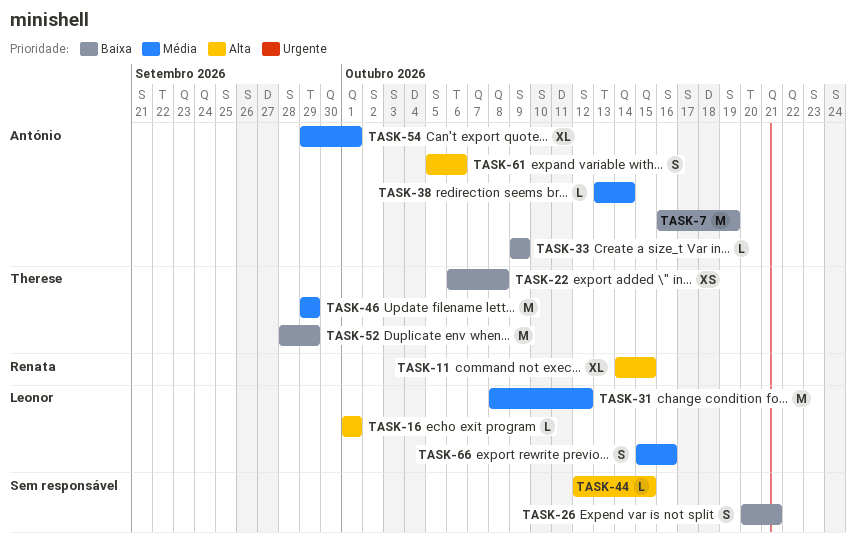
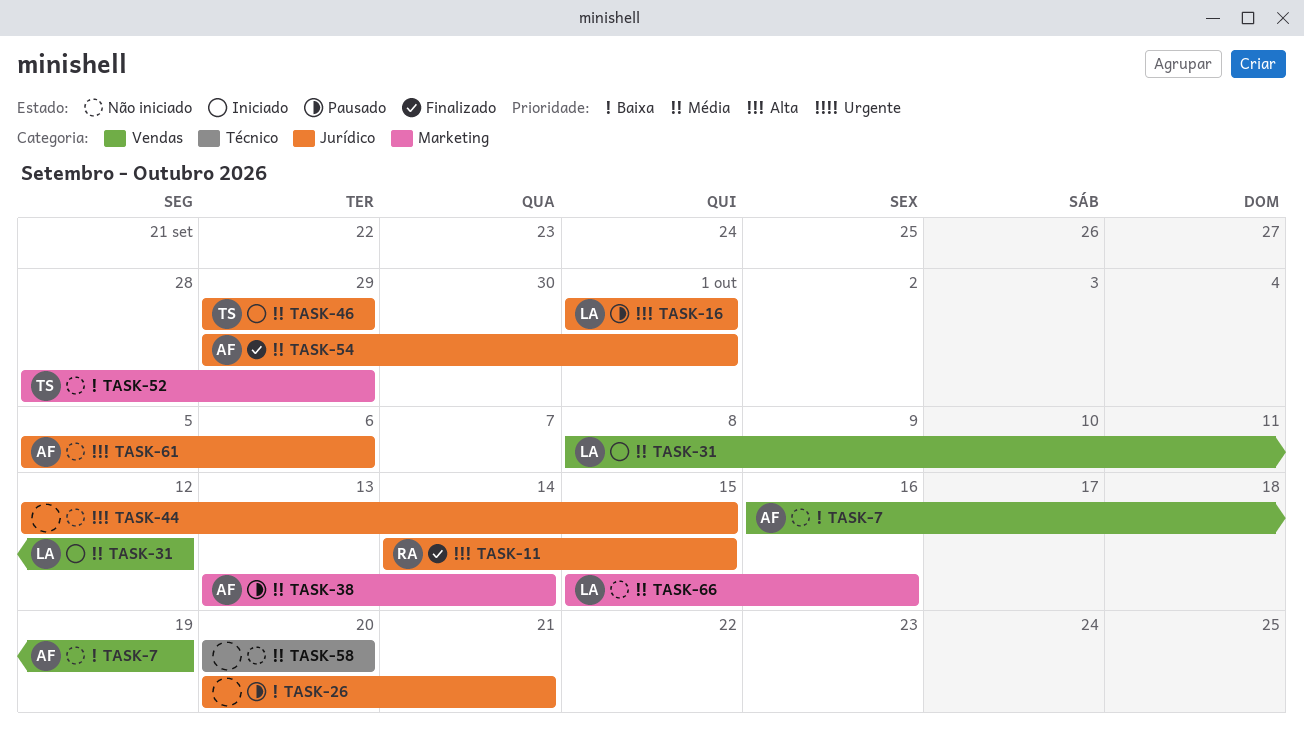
TASK-22: present -> none
TASK-33: present -> none
TASK-58: none -> present

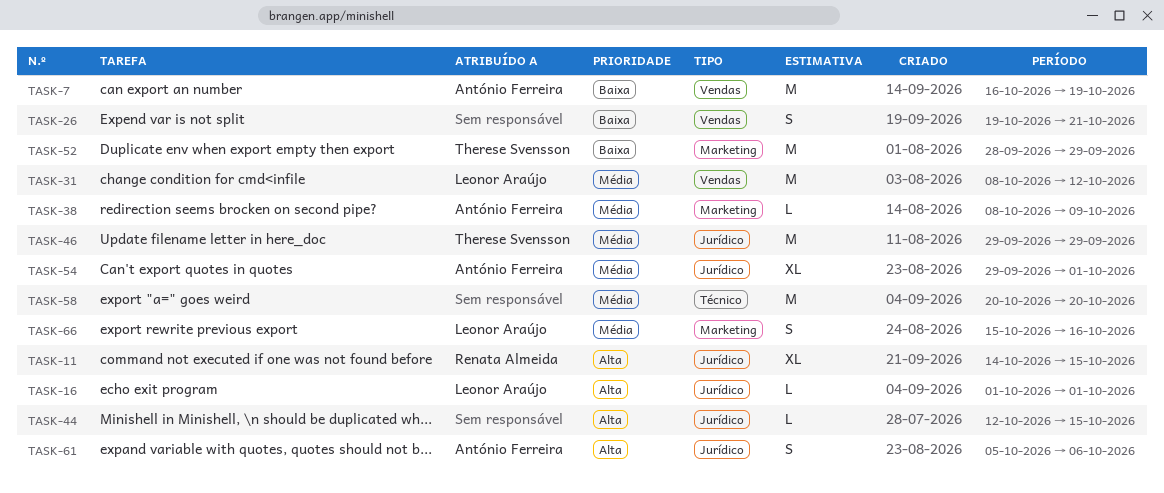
TASK-26, label: Jurídico -> Vendas
TASK-26, start: Oct 20 -> Oct 19
TASK-38, start: Oct 13 -> Oct 8
TASK-38, due: Oct 14 -> Oct 9

